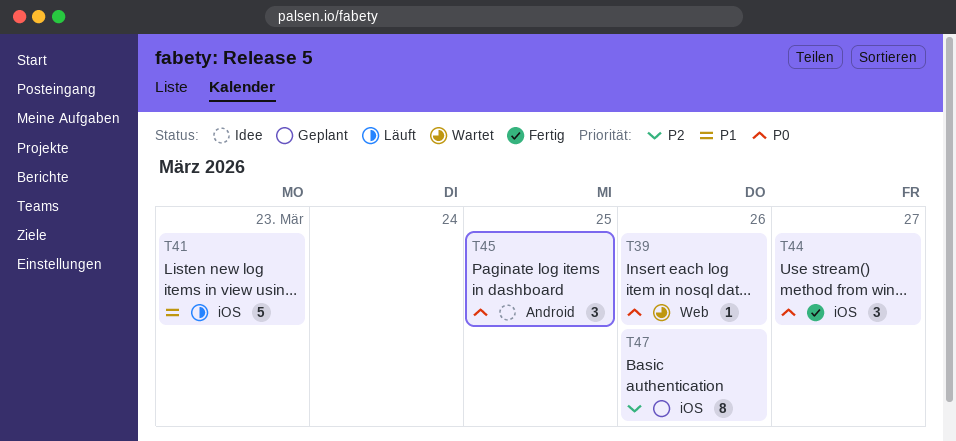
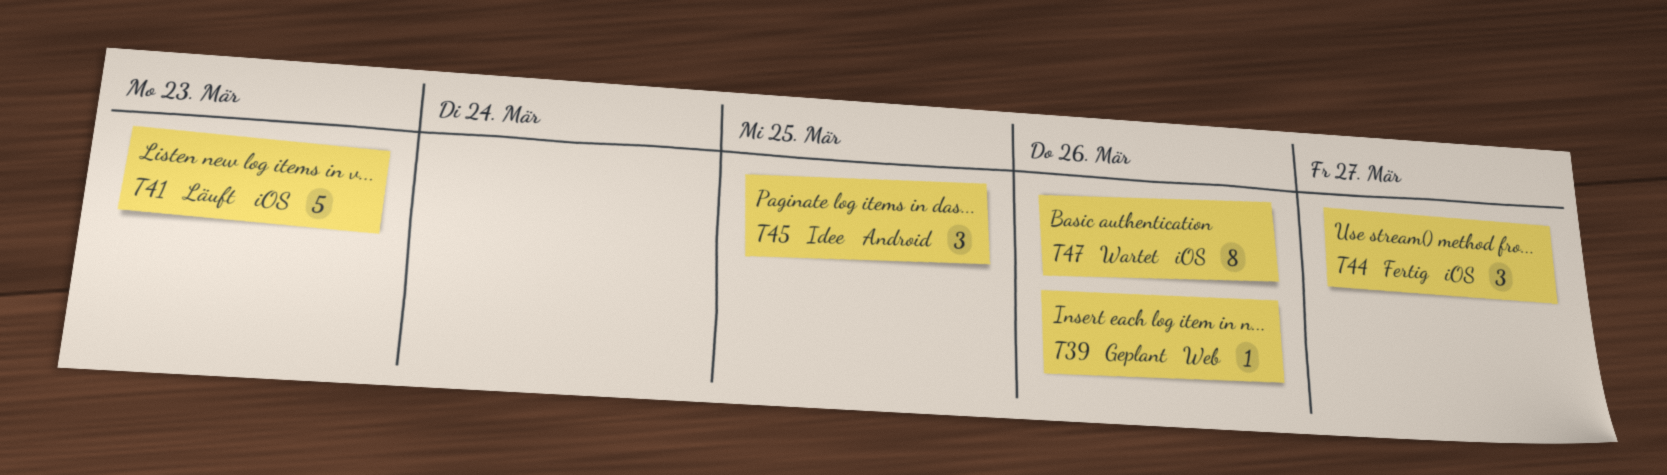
T39, status: Wartet -> Geplant
T47, status: Geplant -> Wartet

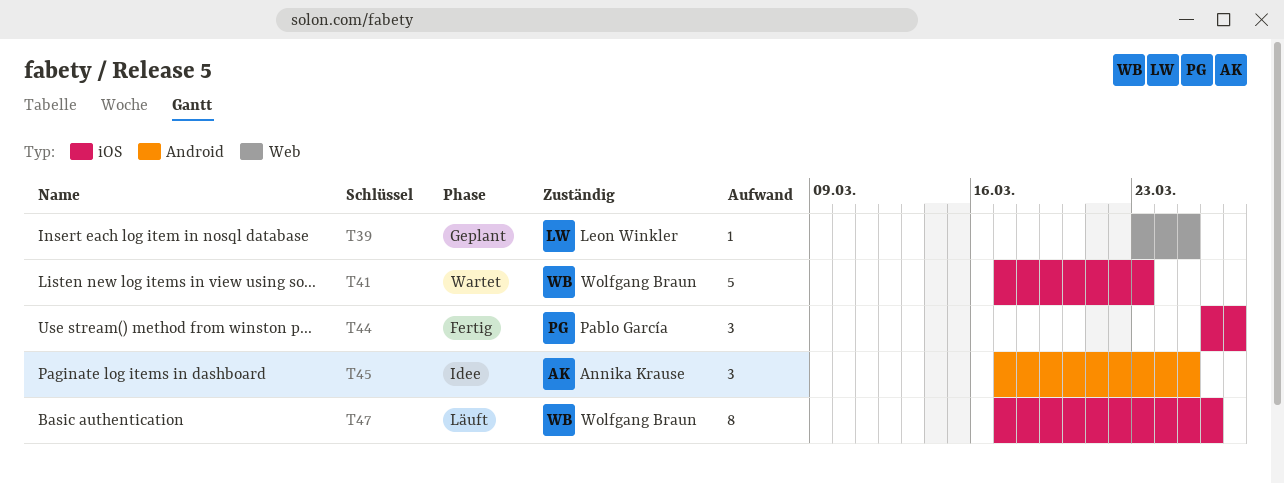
T39, due: Mar 26 -> Mar 25
T41, status: Läuft -> Wartet
T47, status: Wartet -> Läuft

